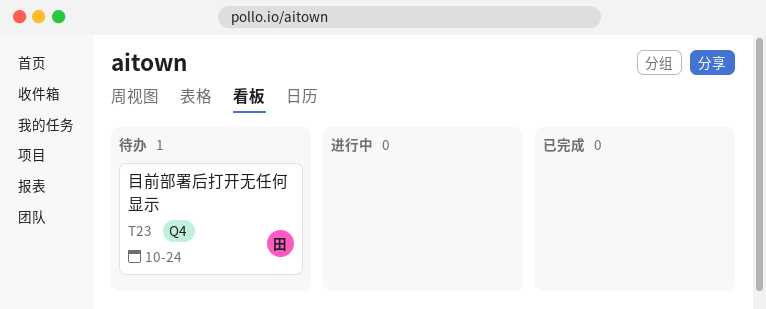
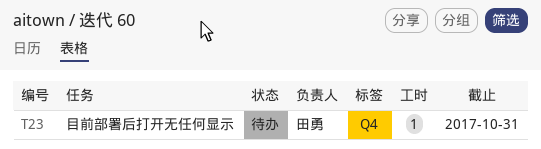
T23, due: Oct 24 -> Oct 31

